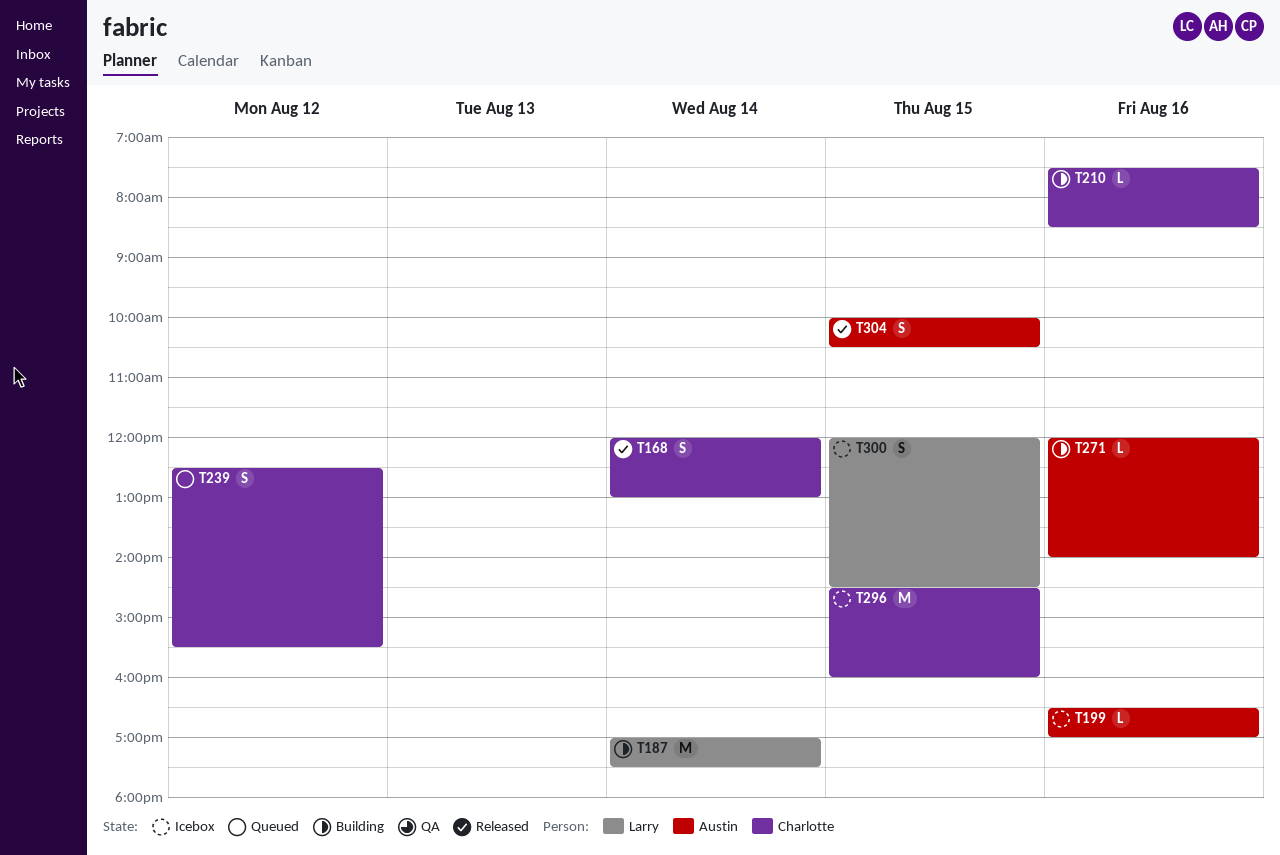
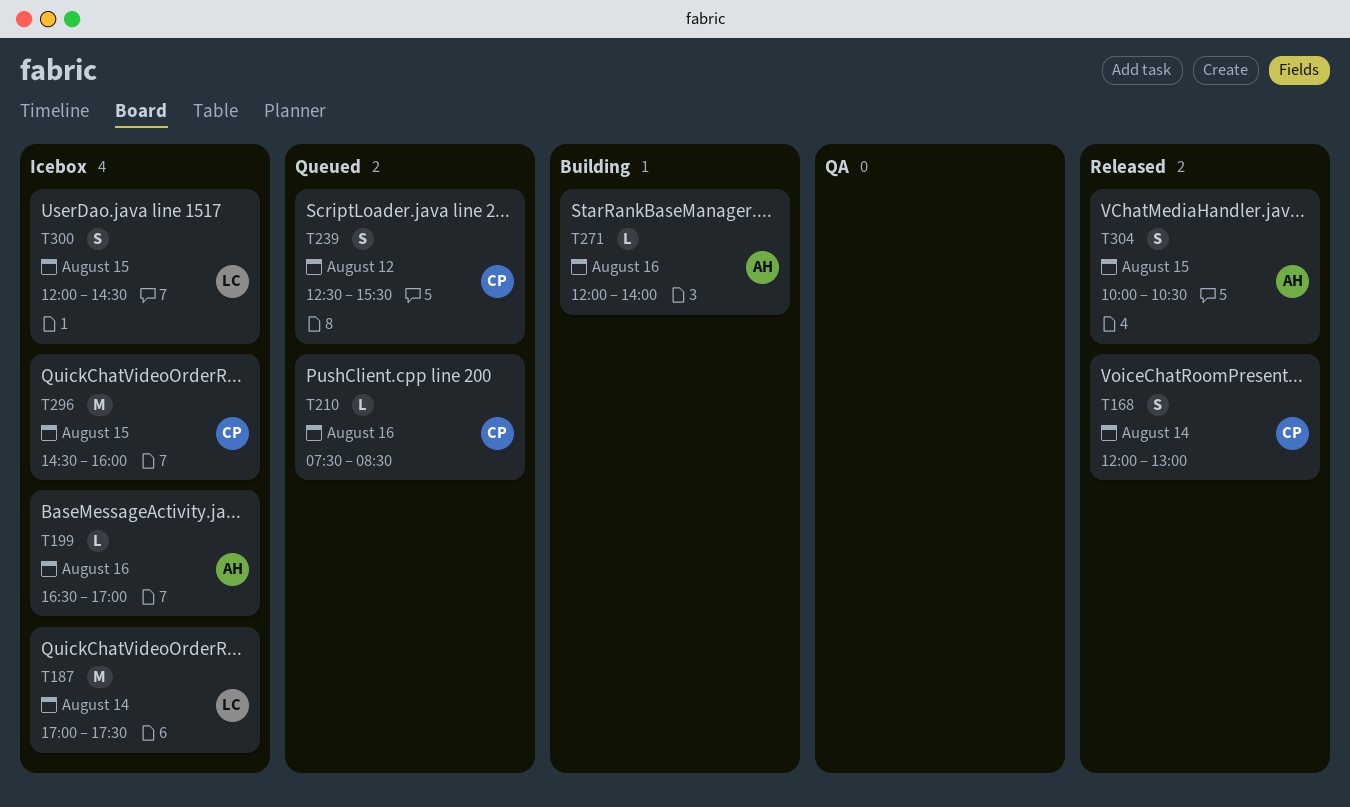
T187, status: Building -> Icebox
T210, status: Building -> Queued

